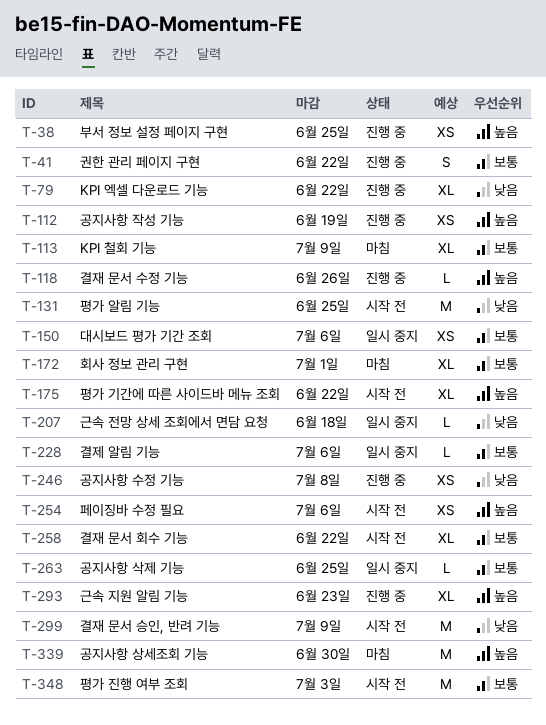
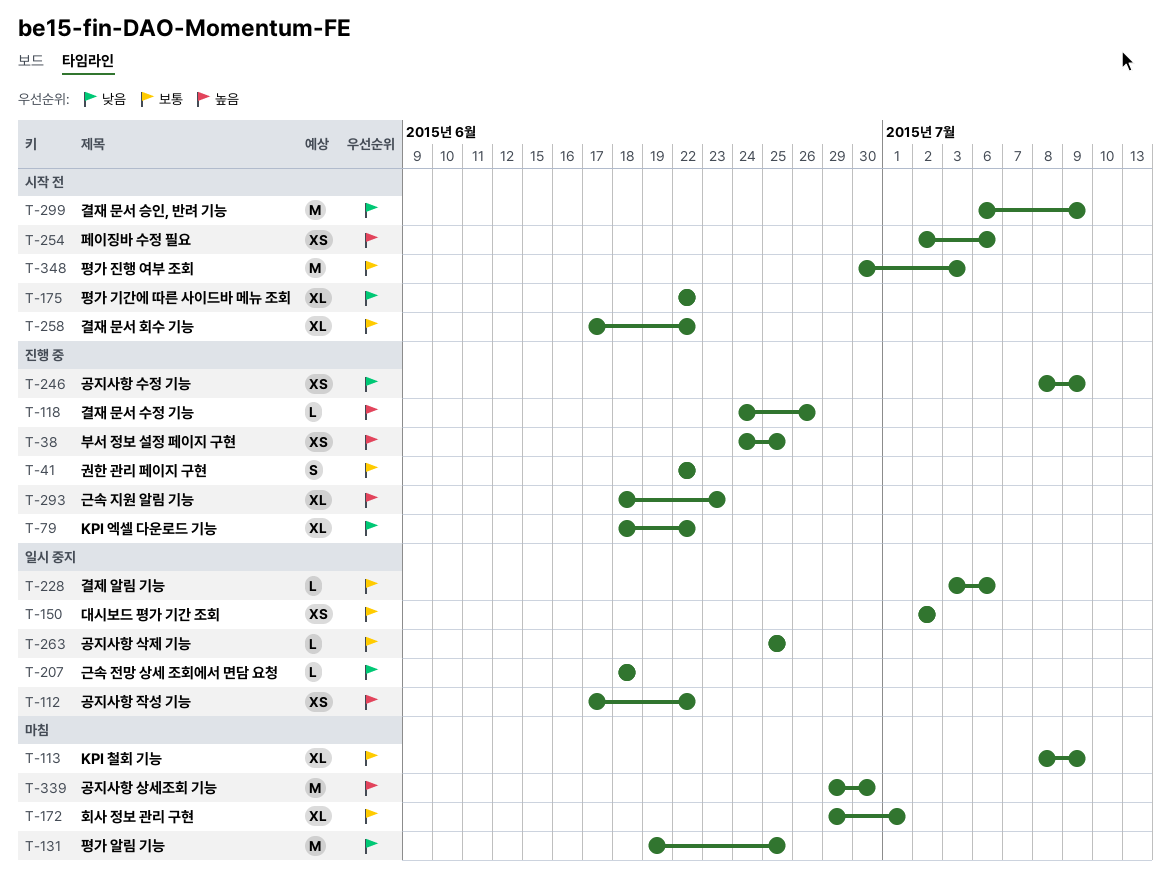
T-112, status: 진행 중 -> 일시 중지
T-112, due: Jun 19 -> Jun 22
T-131, status: 시작 전 -> 마침
T-150, due: Jul 6 -> Jul 2
T-175, priority: 높음 -> 낮음
T-246, due: Jul 8 -> Jul 9

